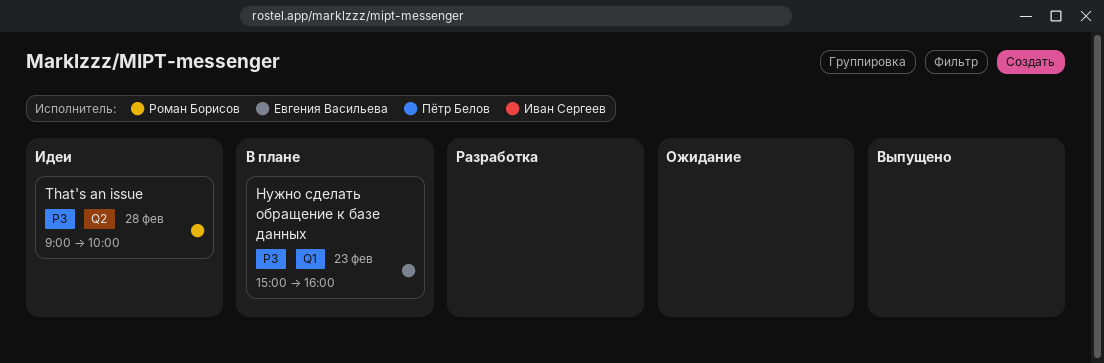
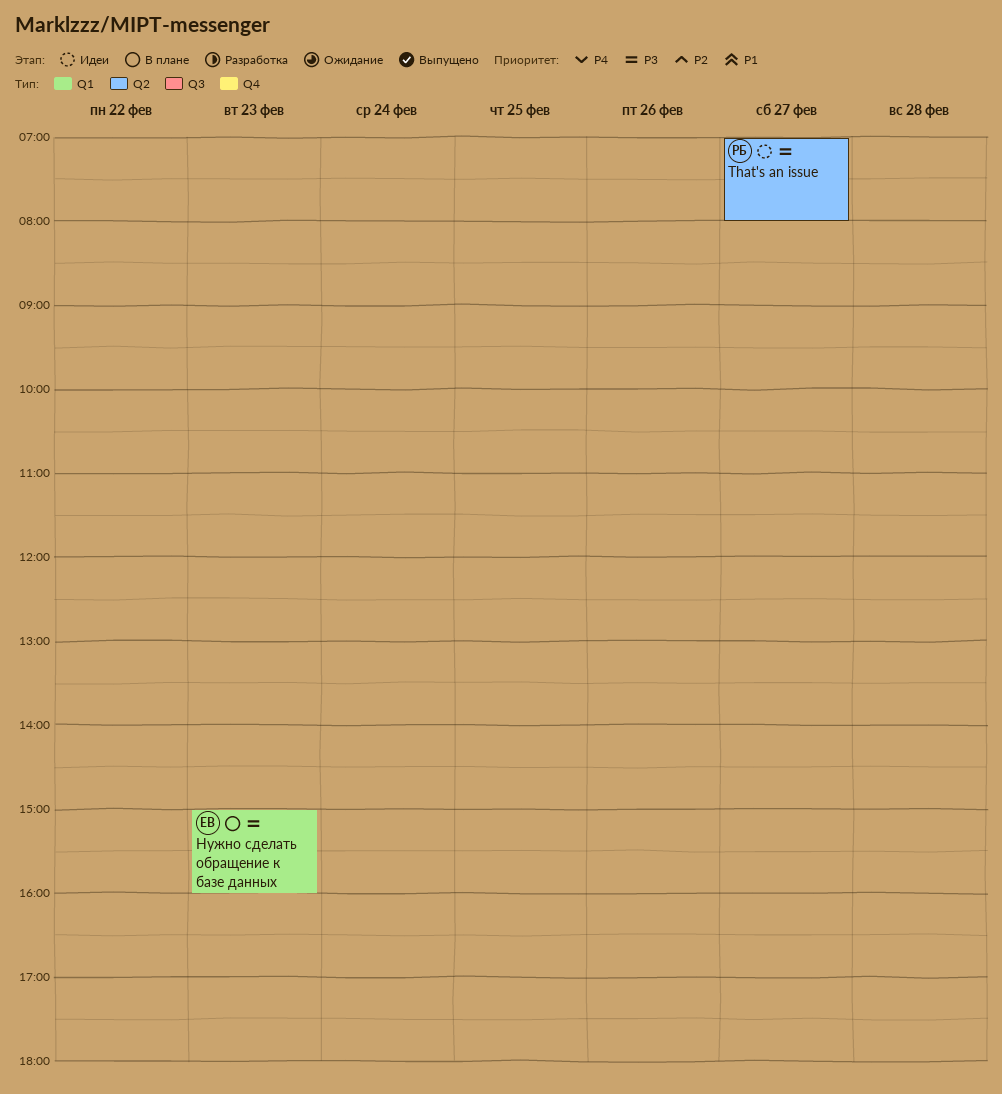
That's an issue, day: Feb 28 -> Feb 27
That's an issue, begins: 09:00 -> 07:00
That's an issue, ends: 10:00 -> 08:00

